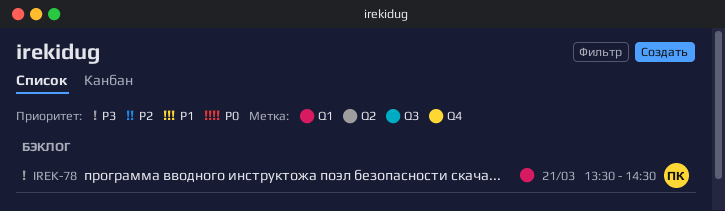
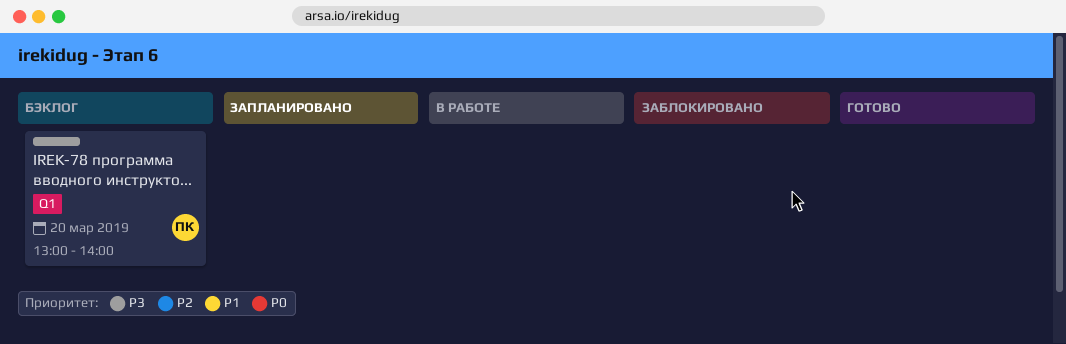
IREK-78, day: Mar 21 -> Mar 20
IREK-78, begins: 13:30 -> 13:00
IREK-78, ends: 14:30 -> 14:00

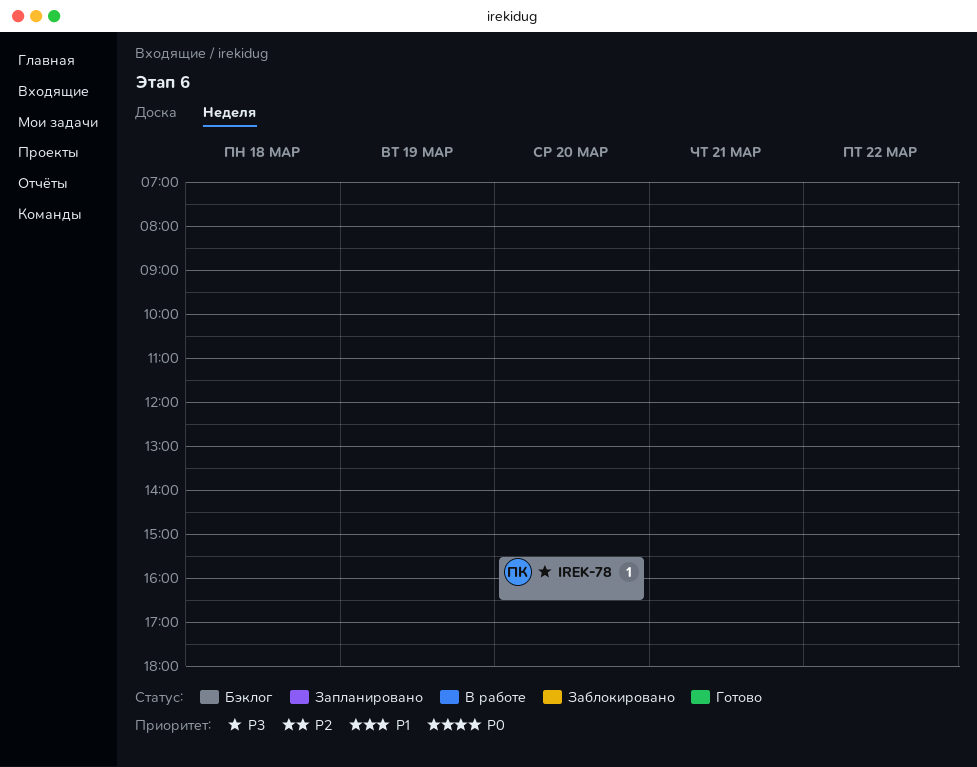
IREK-78, begins: 13:00 -> 15:30
IREK-78, ends: 14:00 -> 16:30

